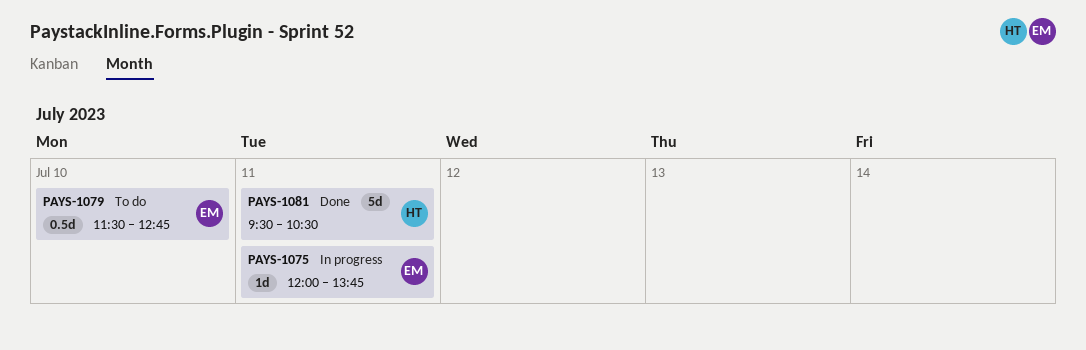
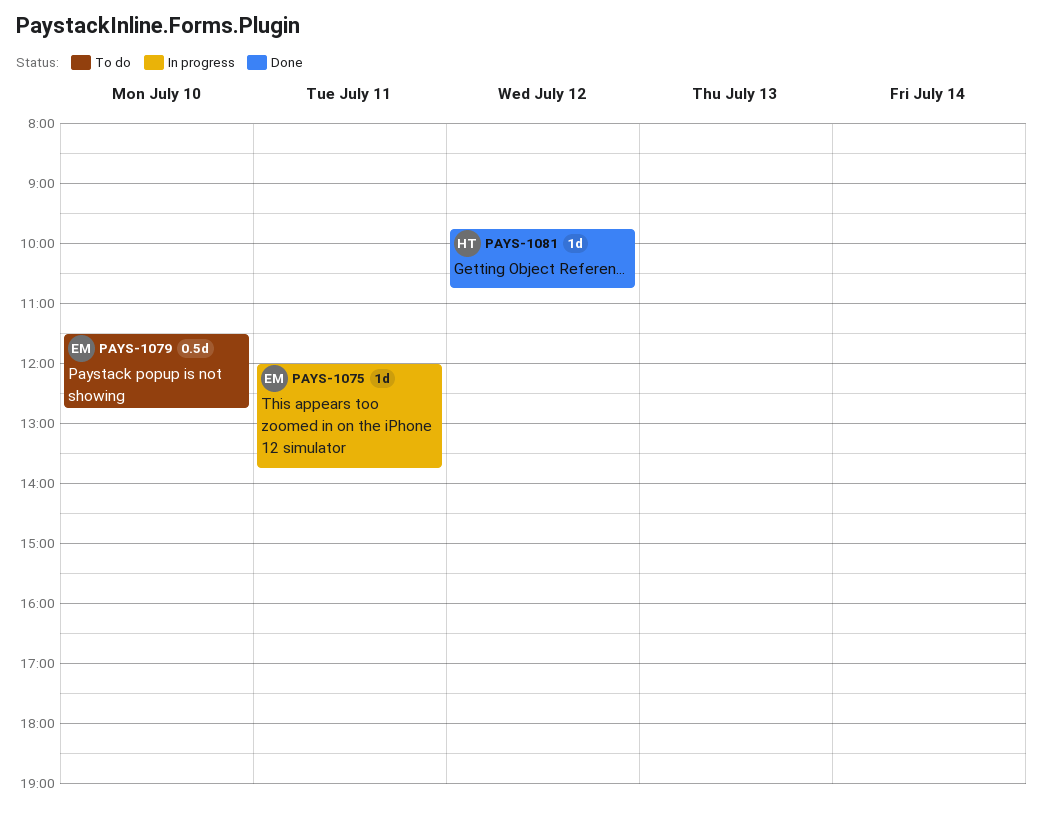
PAYS-1081, estimate: 5d -> 1d
PAYS-1081, day: Jul 11 -> Jul 12
PAYS-1081, begins: 09:30 -> 09:45
PAYS-1081, ends: 10:30 -> 10:45

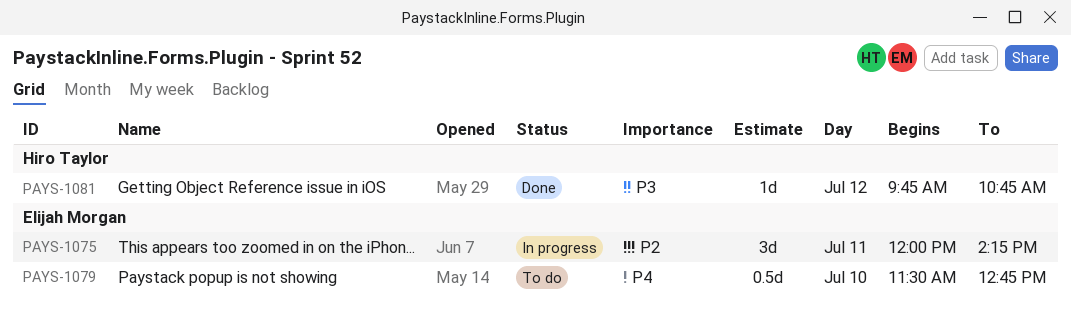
PAYS-1075, estimate: 1d -> 3d
PAYS-1075, ends: 13:45 -> 14:15

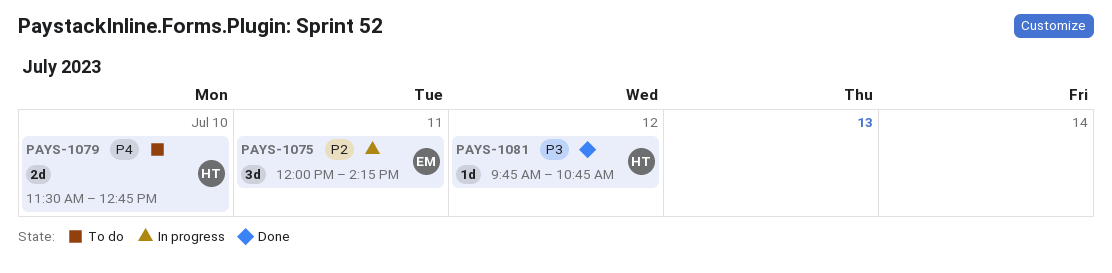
PAYS-1079, owner: Elijah Morgan -> Hiro Taylor
PAYS-1079, estimate: 0.5d -> 2d

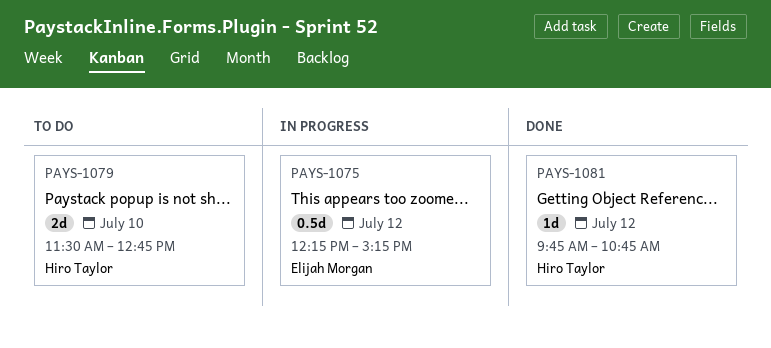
PAYS-1075, estimate: 3d -> 0.5d
PAYS-1075, day: Jul 11 -> Jul 12
PAYS-1075, begins: 12:00 -> 12:15
PAYS-1075, ends: 14:15 -> 15:15

